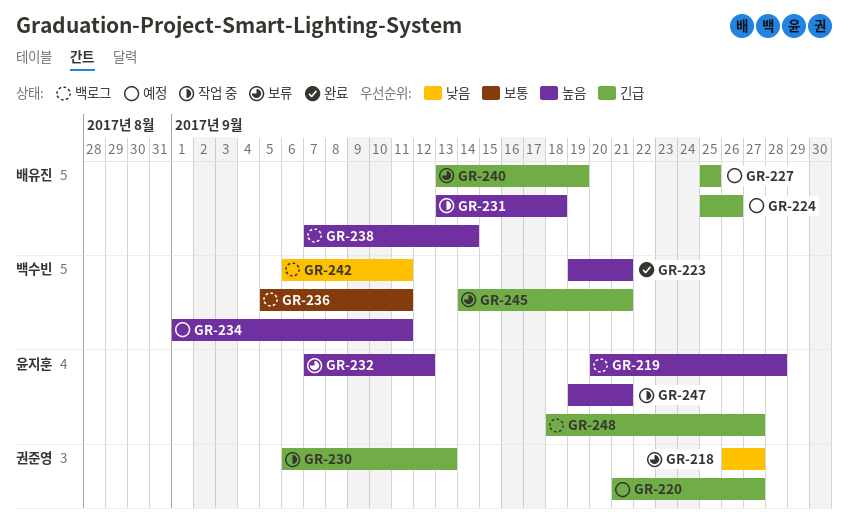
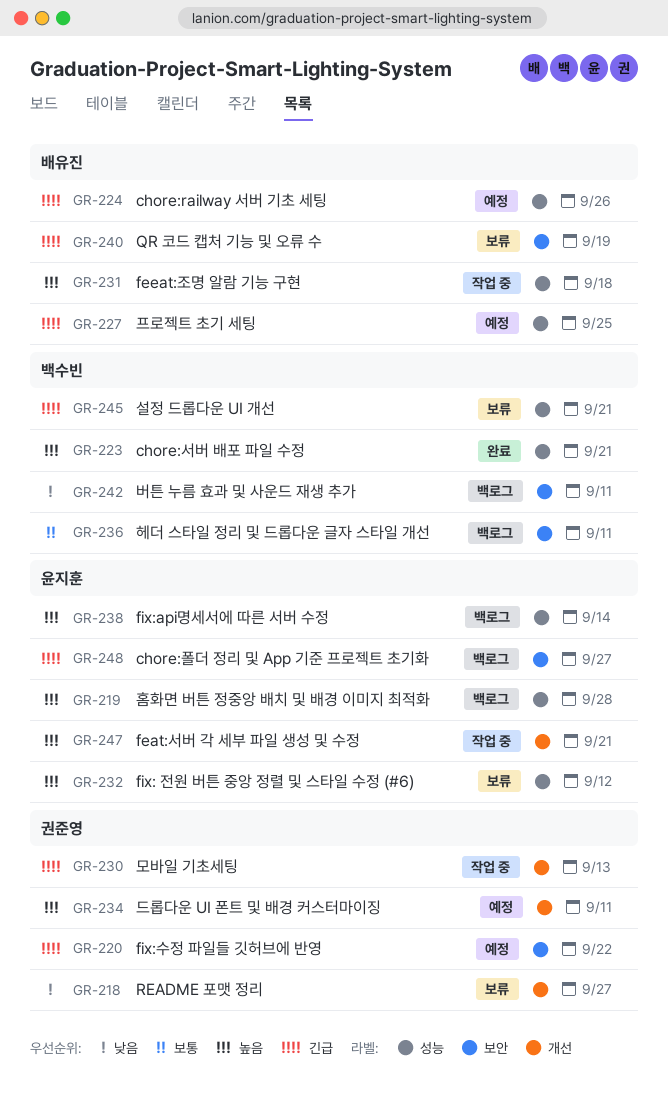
GR-220, due: Sep 27 -> Sep 22
GR-234, owner: 백수빈 -> 권준영
GR-238, owner: 배유진 -> 윤지훈

